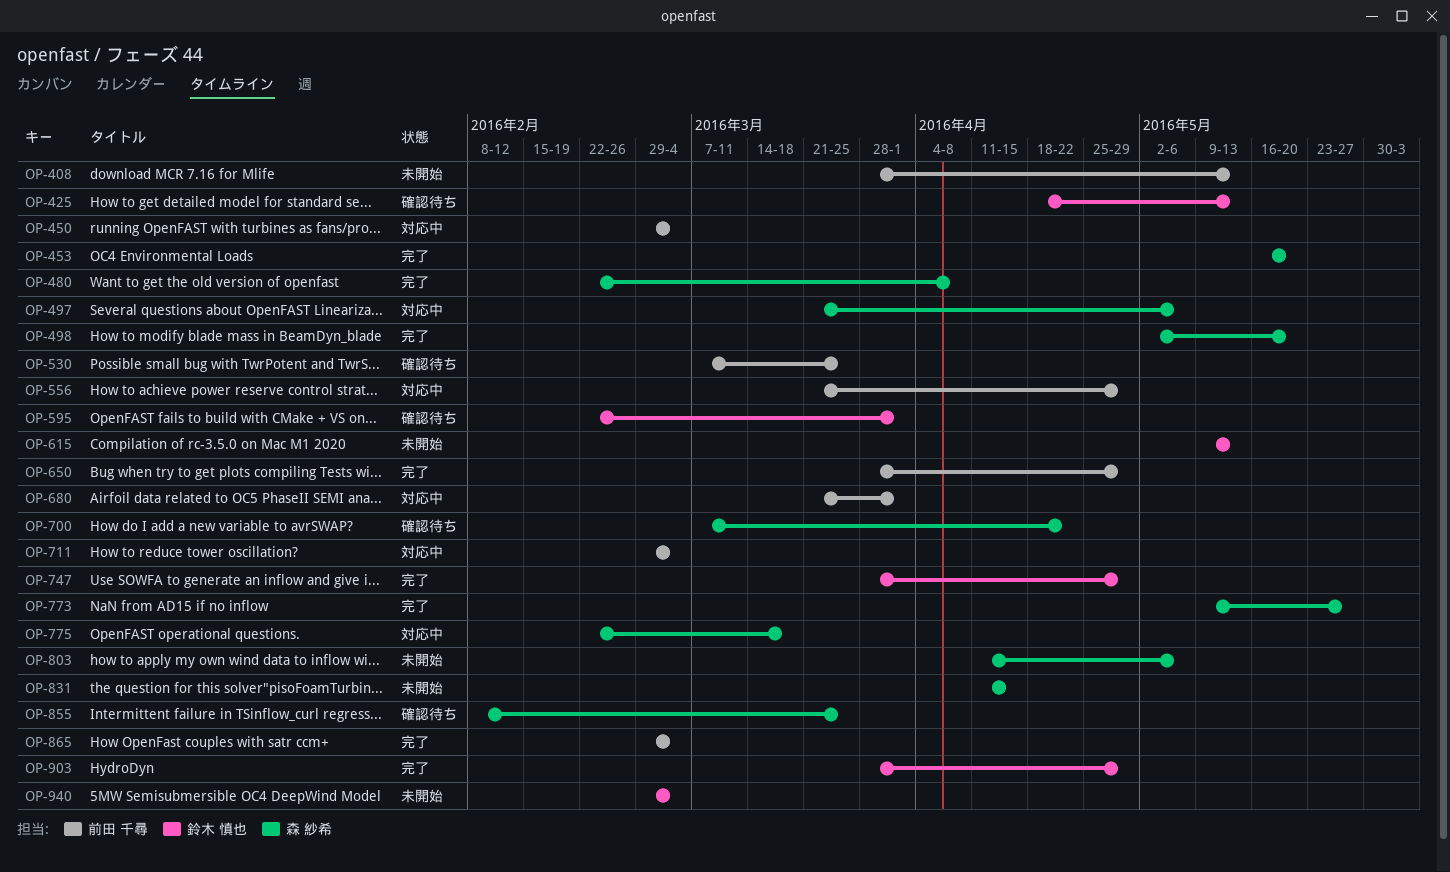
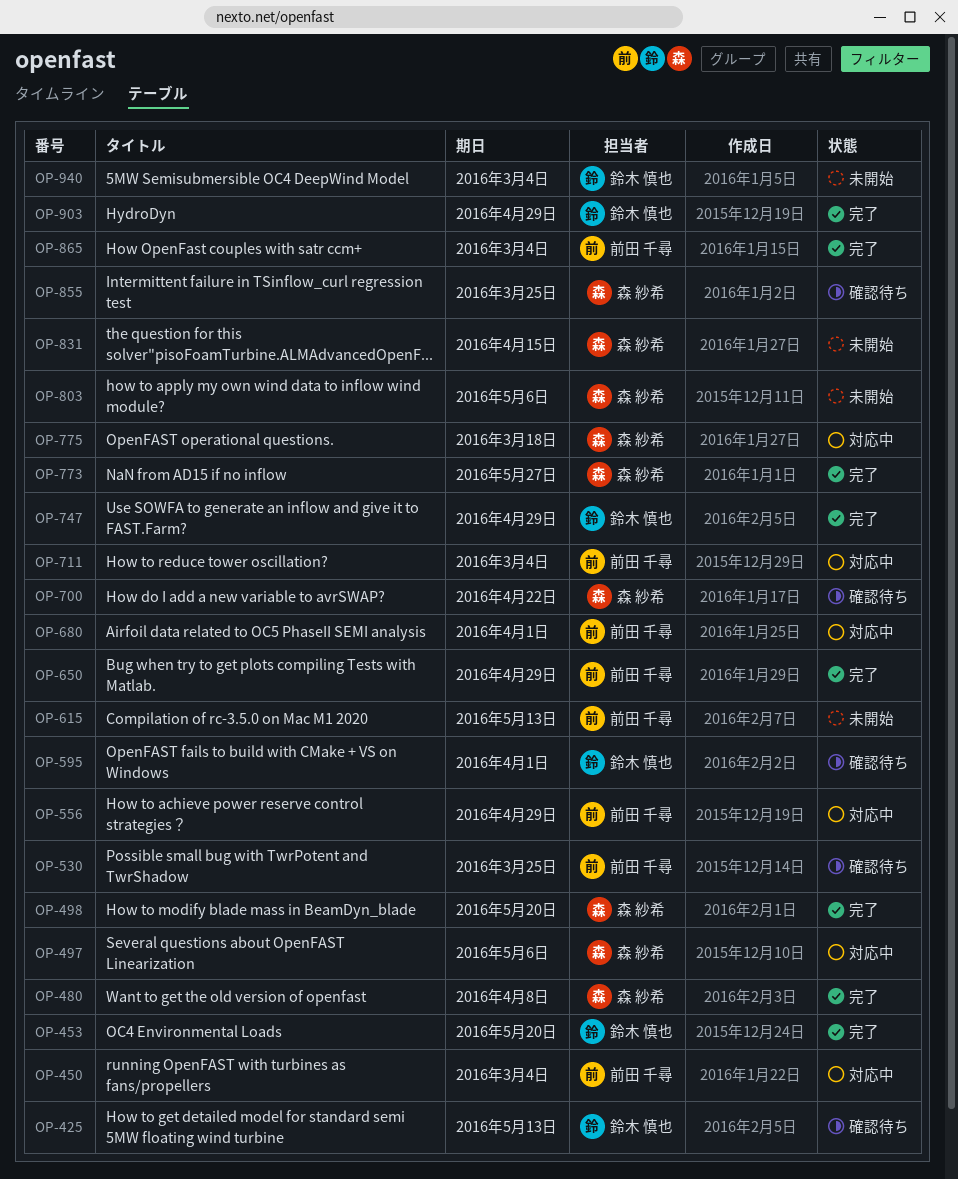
OP-408: present -> none
OP-453, owner: 森 紗希 -> 鈴木 慎也
OP-615, owner: 鈴木 慎也 -> 前田 千尋

